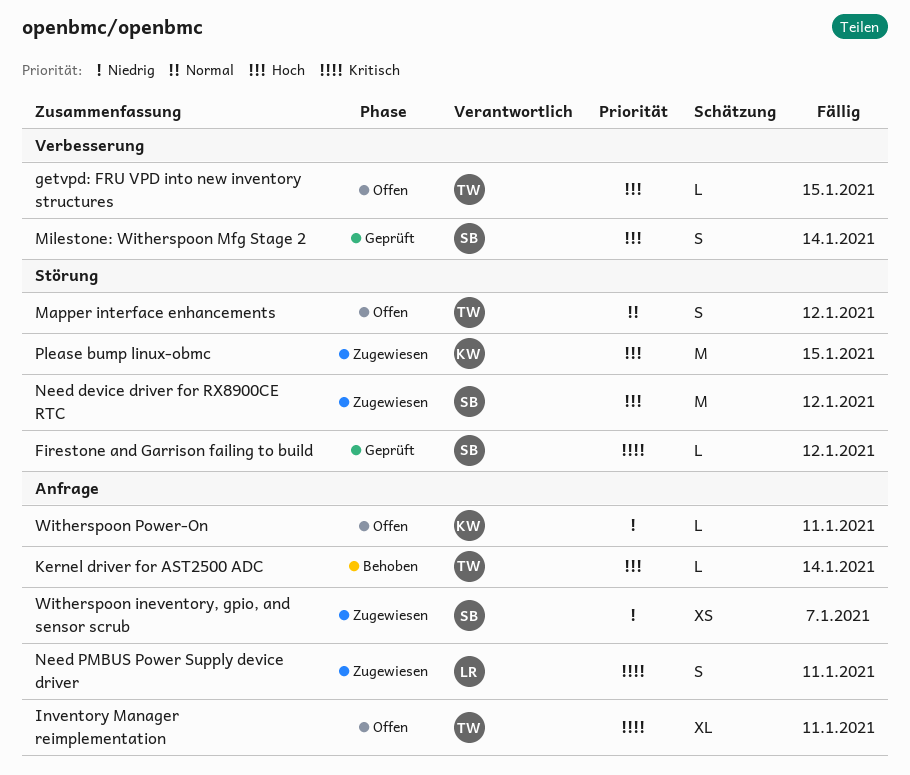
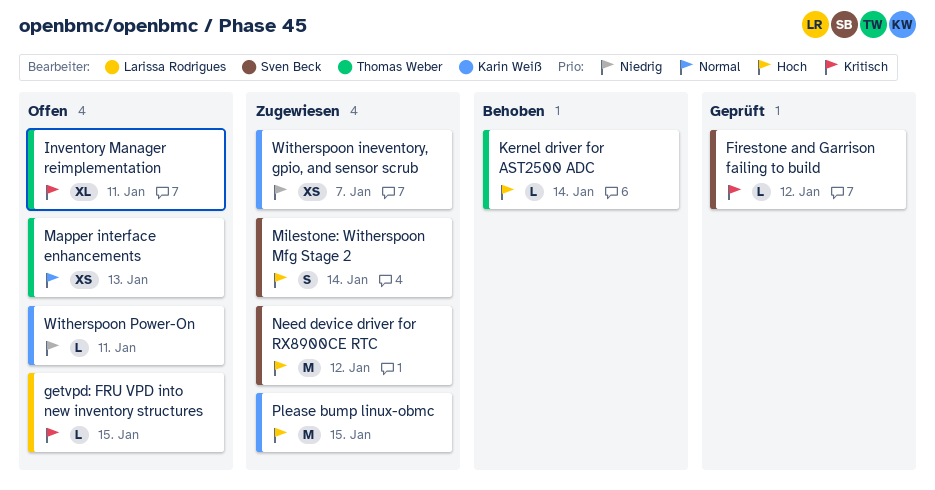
getvpd: FRU VPD into new inventory structures, owner: Thomas Weber -> Larissa Rodrigues
getvpd: FRU VPD into new inventory structures, priority: Hoch -> Kritisch
Mapper interface enhancements, estimate: S -> XS
Mapper interface enhancements, due: Jan 12 -> Jan 13
Milestone: Witherspoon Mfg Stage 2, status: Geprüft -> Zugewiesen
Need PMBUS Power Supply device driver: present -> none
Witherspoon ineventory, gpio, and sensor scrub, owner: Sven Beck -> Karin Weiß

